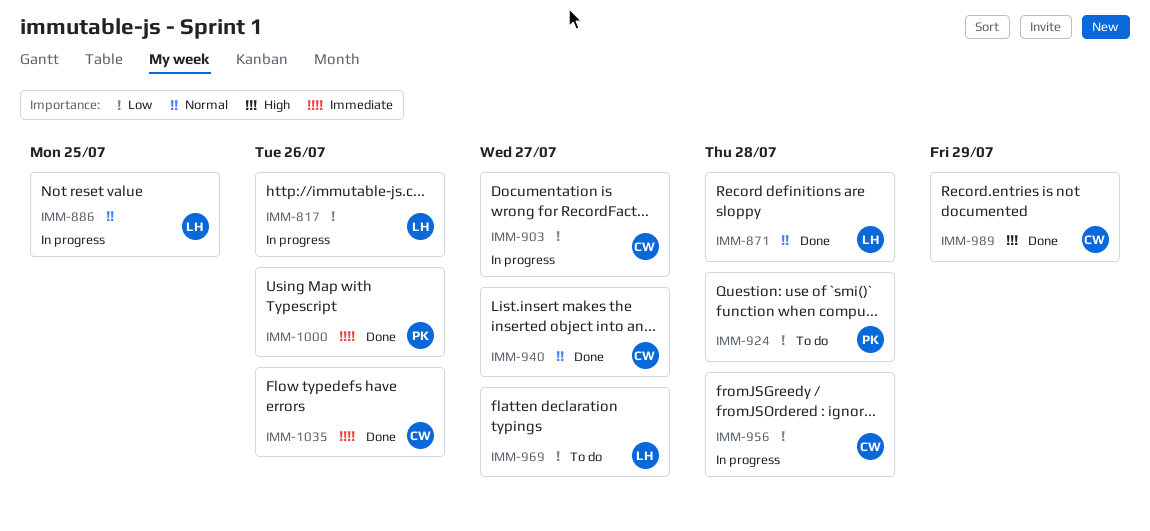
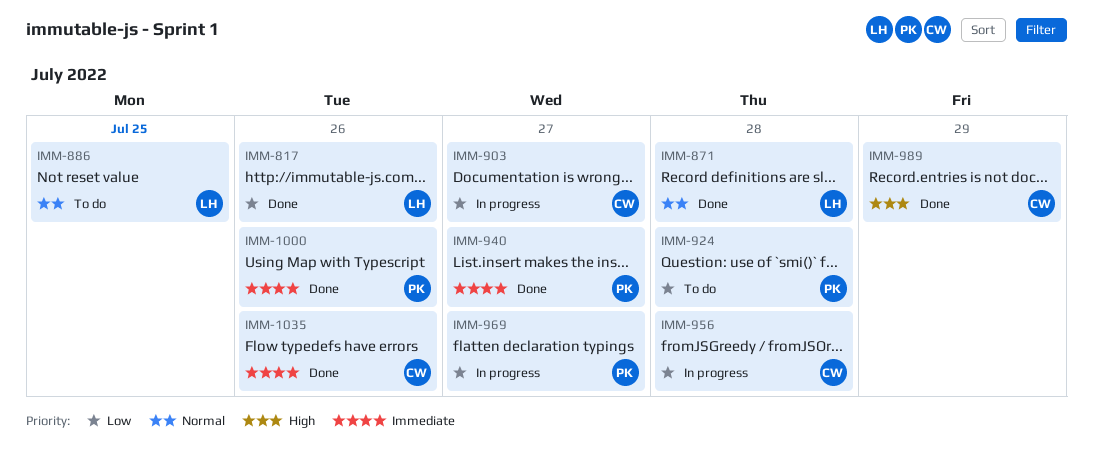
IMM-817, status: In progress -> Done
IMM-886, status: In progress -> To do
IMM-940, owner: CW -> PK
IMM-940, priority: Normal -> Immediate
IMM-969, status: To do -> In progress
IMM-969, owner: LH -> PK

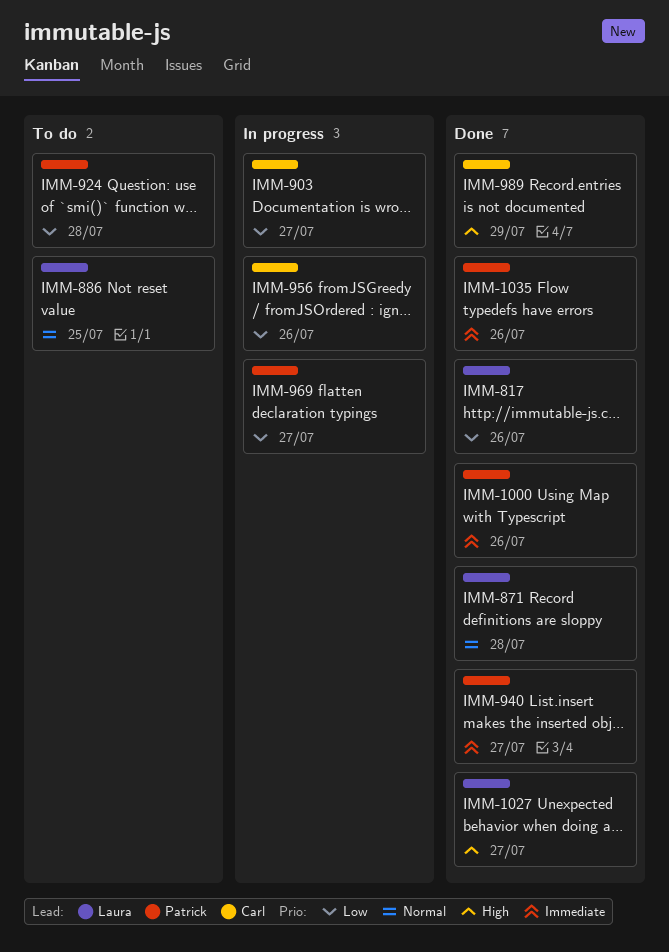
IMM-956, due: Jul 28 -> Jul 26
IMM-1027: none -> present
IMM-1035, owner: Carl -> Patrick

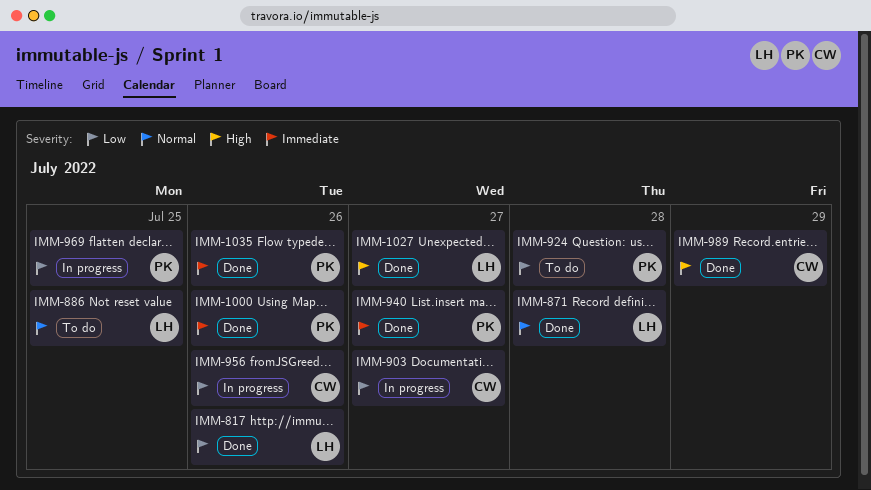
IMM-969, due: Jul 27 -> Jul 25

